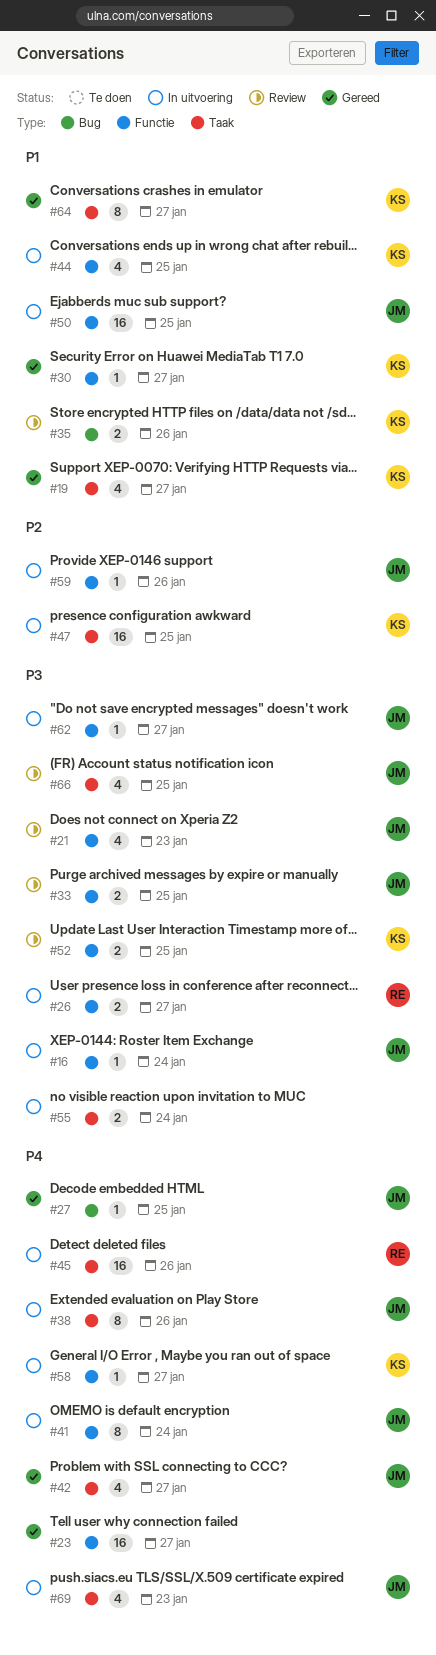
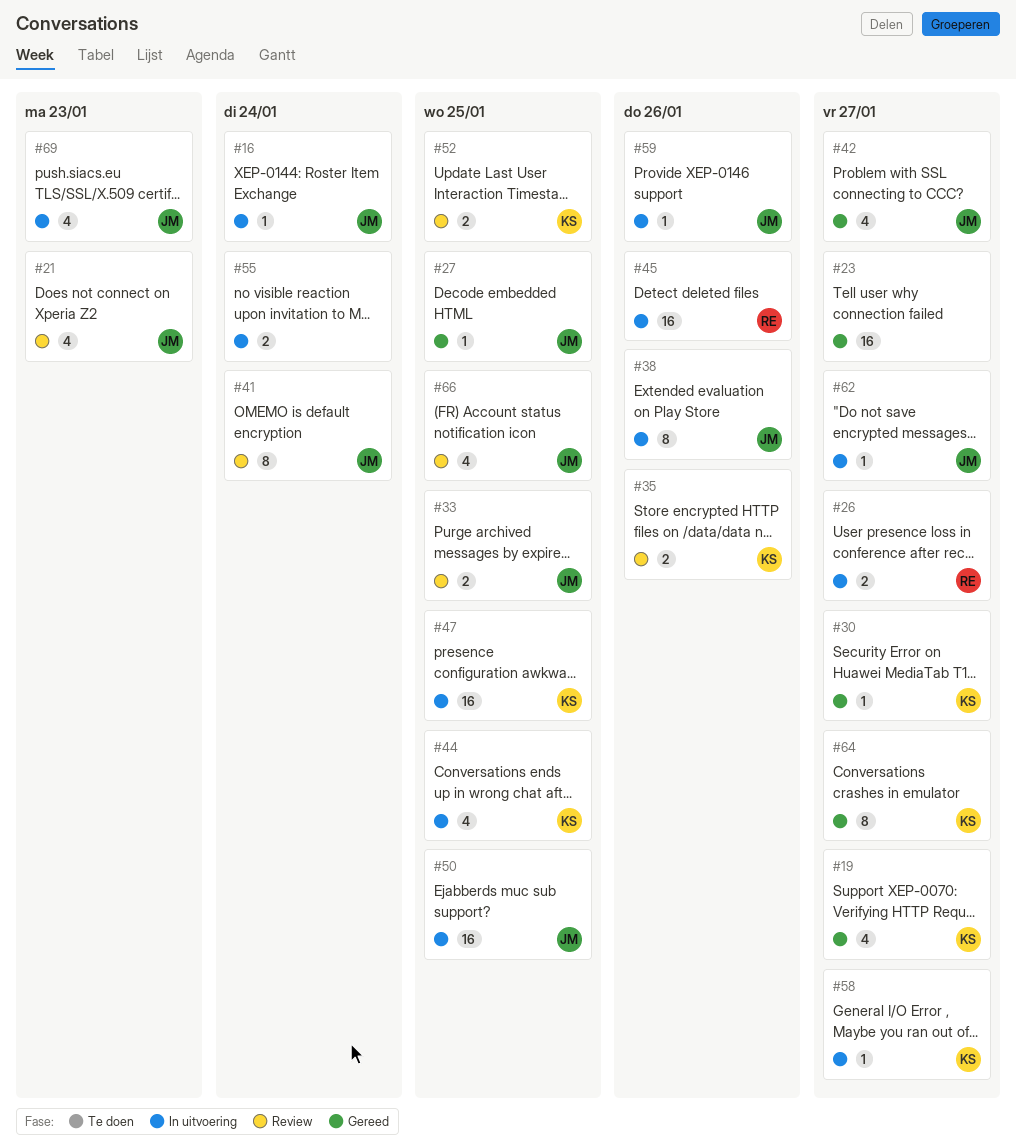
#41, status: In uitvoering -> Review

